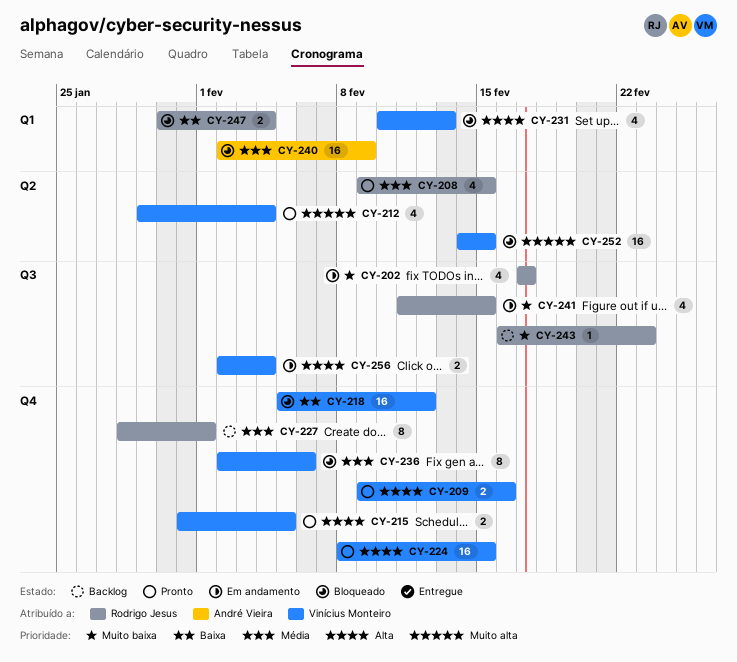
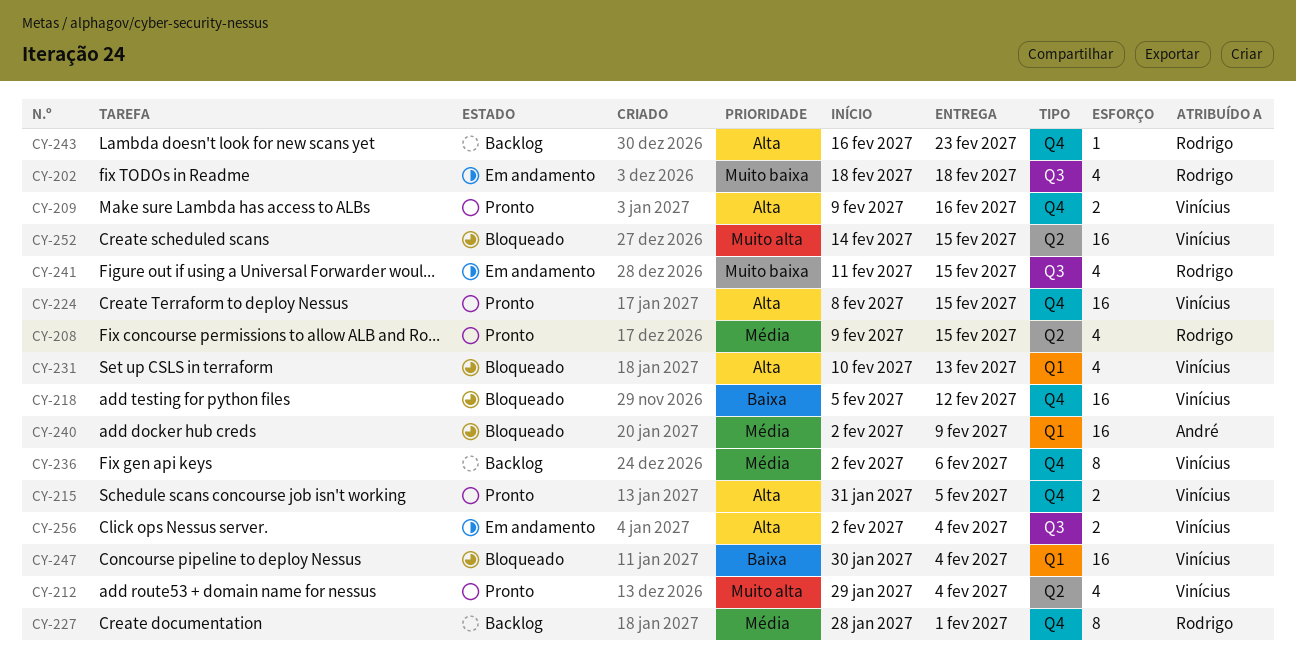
CY-202, start: Feb 17 -> Feb 18
CY-202, due: Feb 17 -> Feb 18
CY-236, status: Bloqueado -> Backlog
CY-243, priority: Muito baixa -> Alta
CY-243, label: Q3 -> Q4
CY-247, owner: Rodrigo Jesus -> Vinícius Monteiro
CY-247, estimate: 2 -> 16

